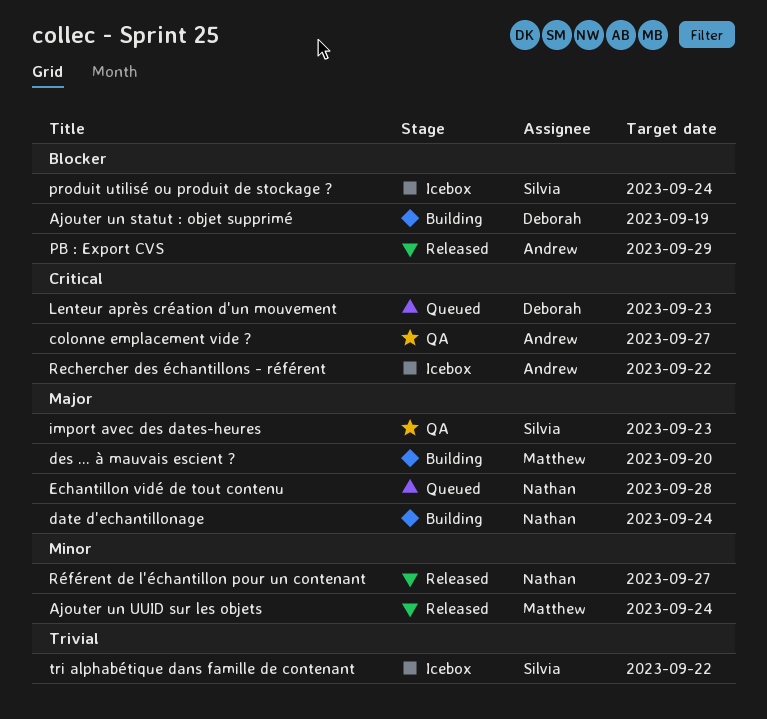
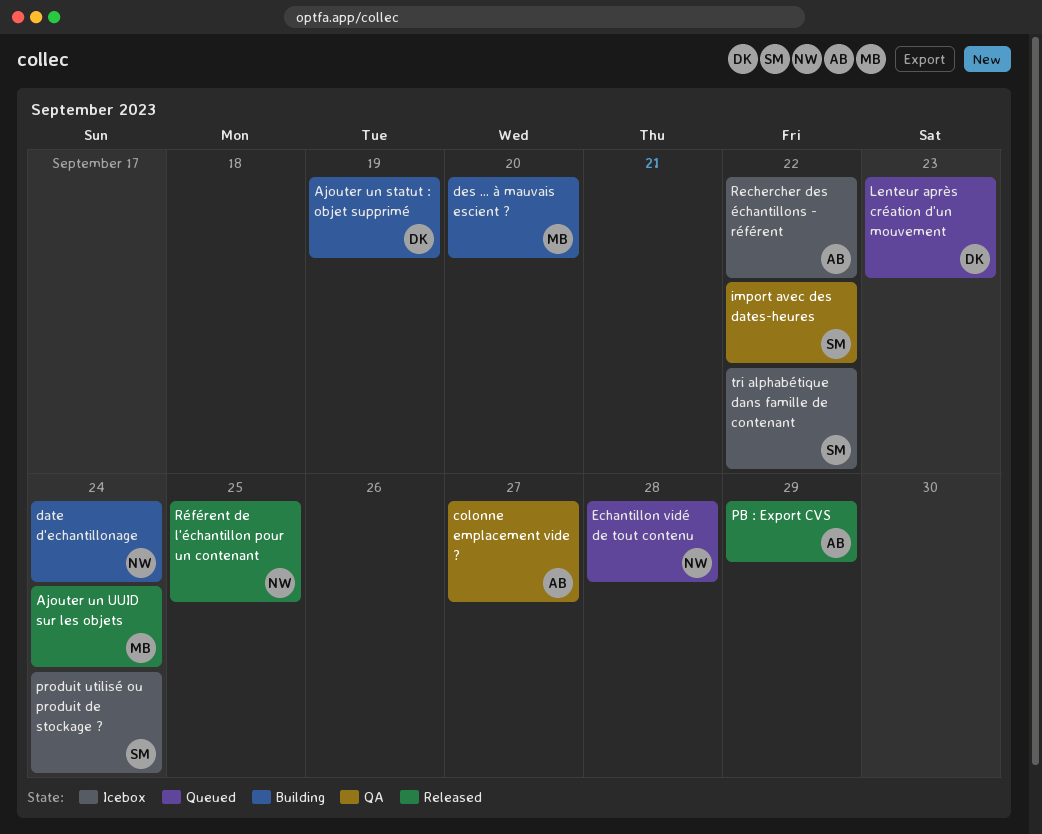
import avec des dates-heures, due: Sep 23 -> Sep 22
Référent de l'échantillon pour un contenant, due: Sep 27 -> Sep 25

